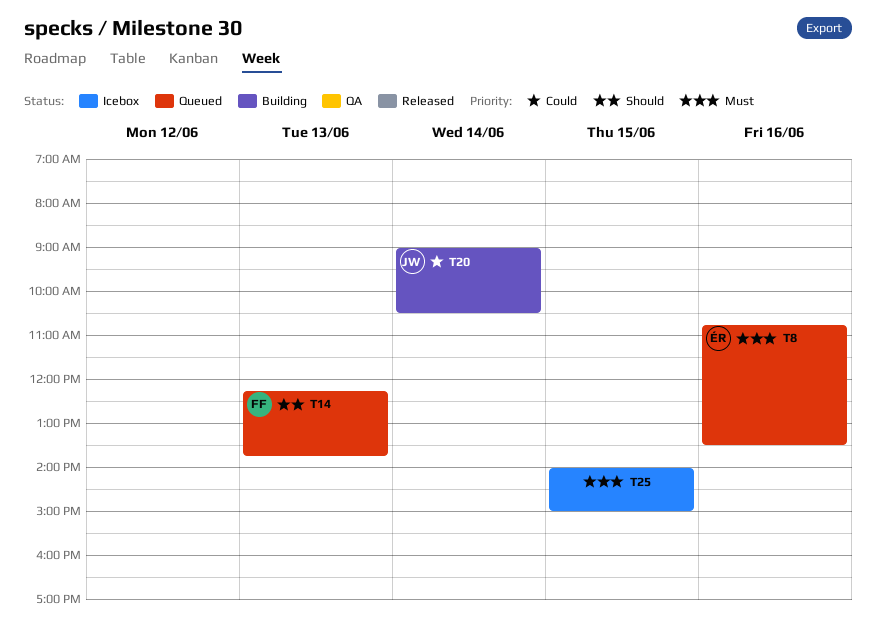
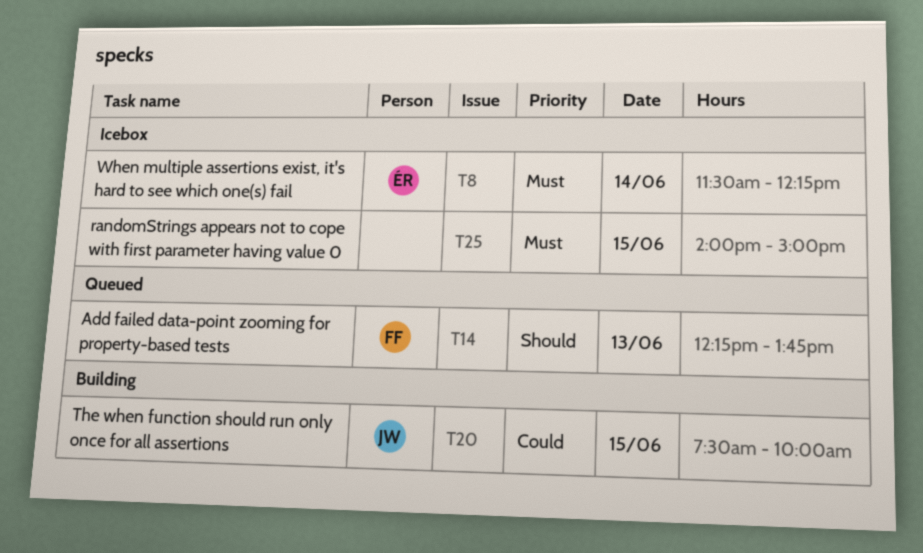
T8, status: Queued -> Icebox
T8, day: Jun 16 -> Jun 14
T8, begins: 10:45 -> 11:30
T8, ends: 13:30 -> 12:15
T20, day: Jun 14 -> Jun 15
T20, begins: 09:00 -> 07:30
T20, ends: 10:30 -> 10:00

